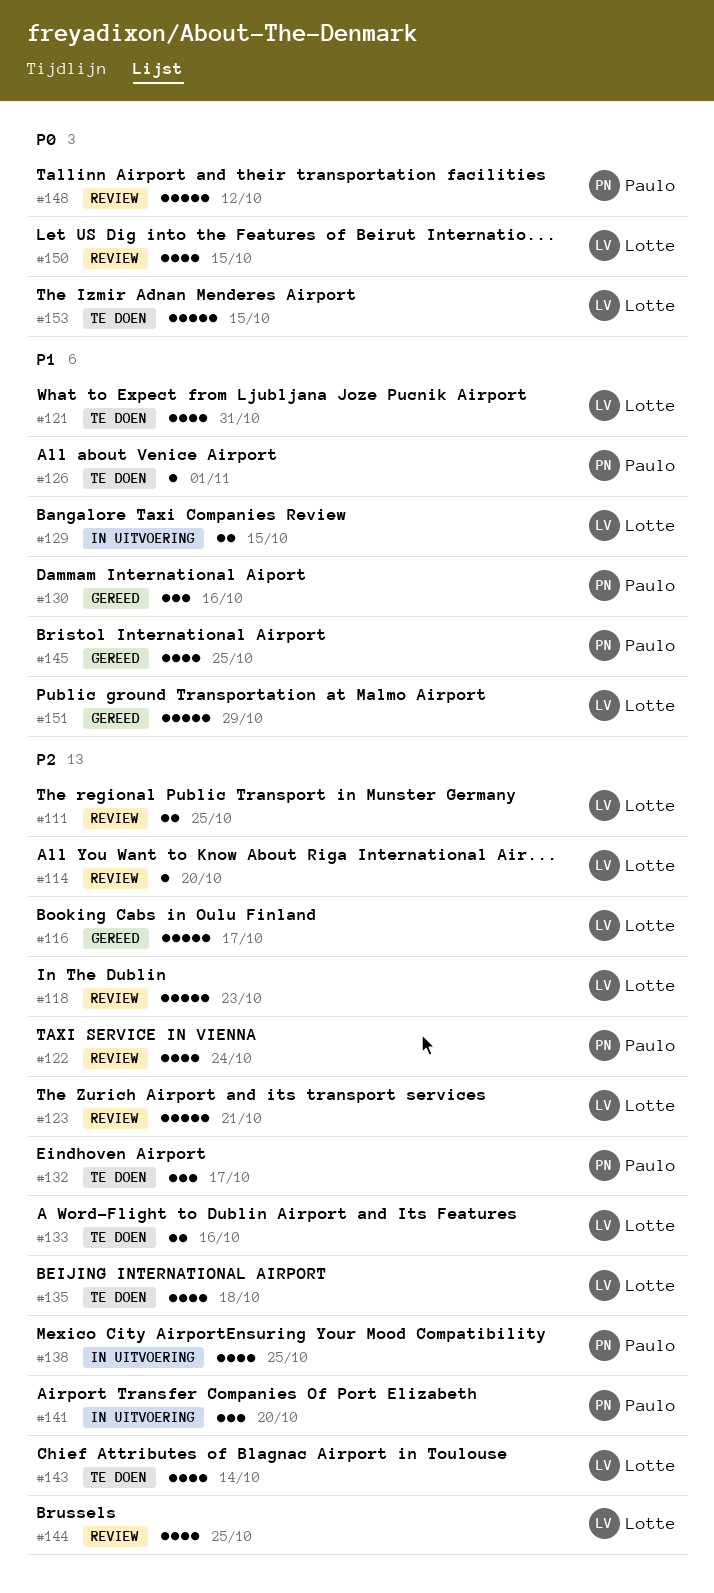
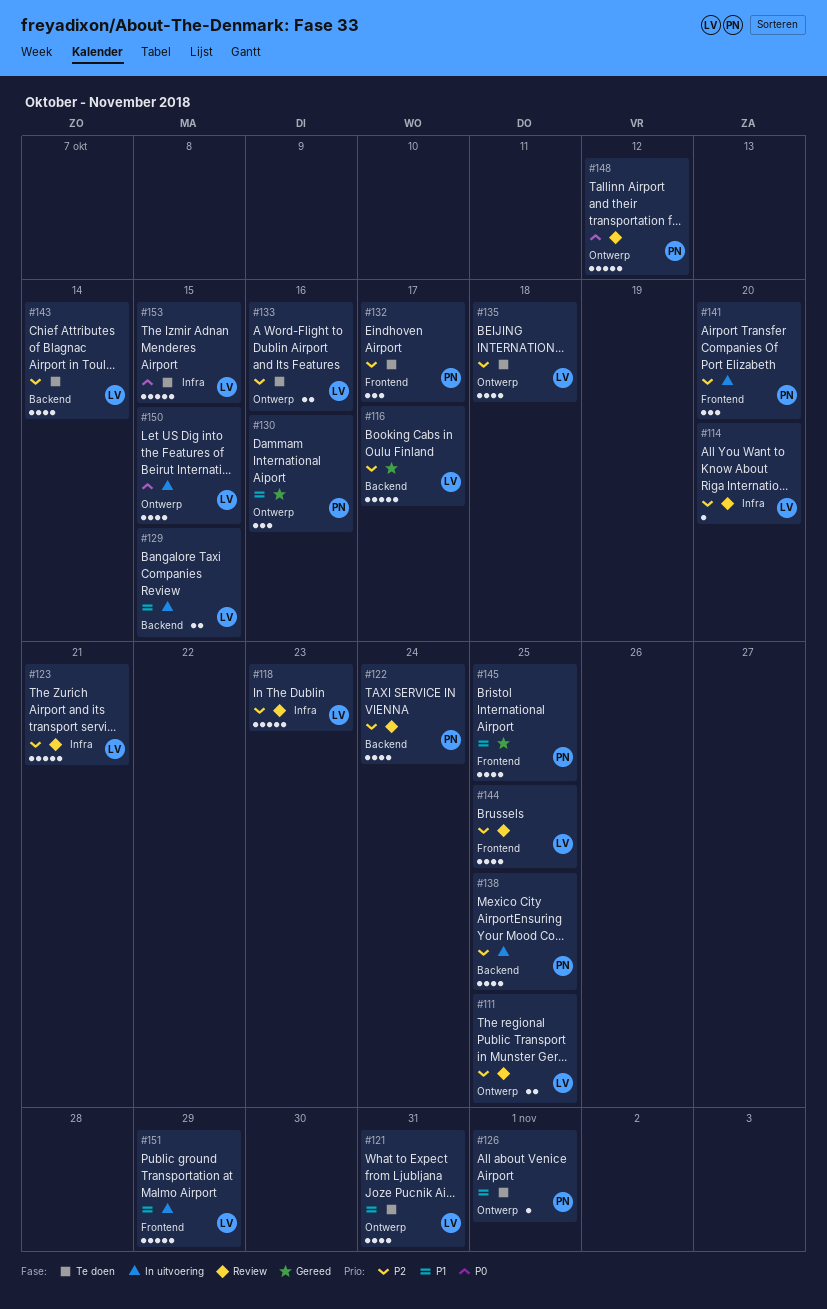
#150, status: Review -> In uitvoering
#151, status: Gereed -> In uitvoering

